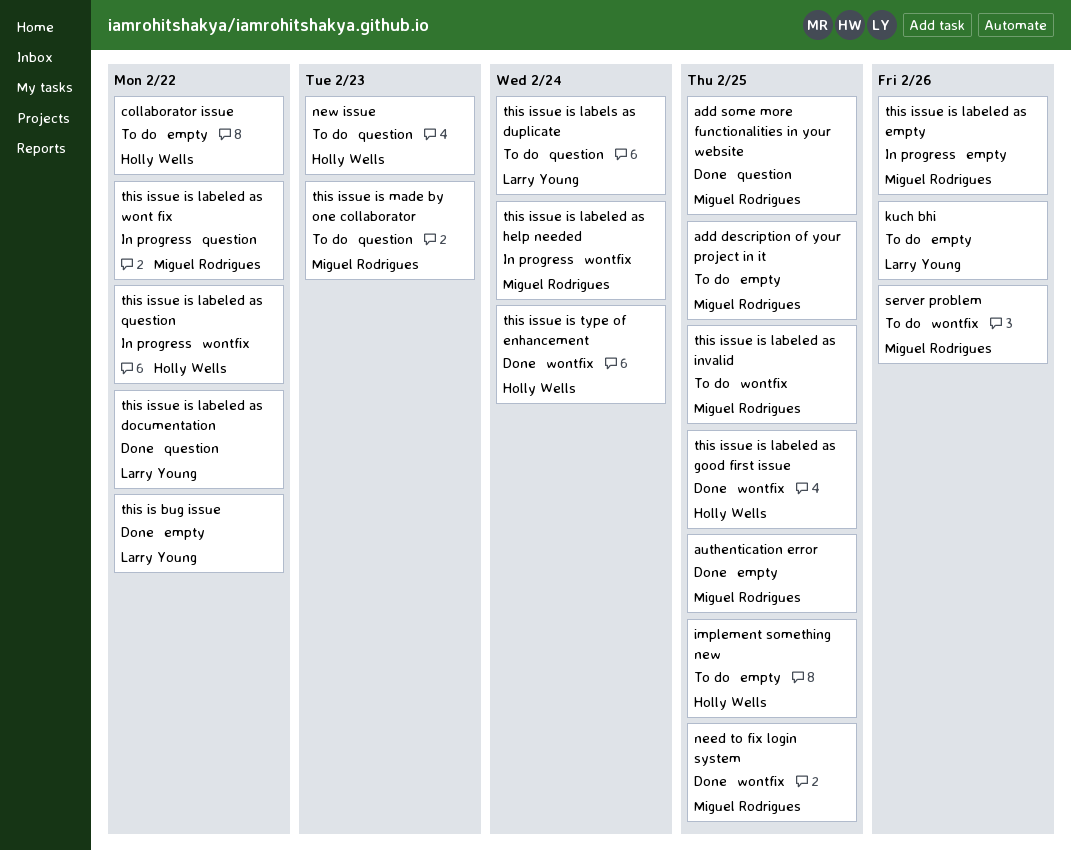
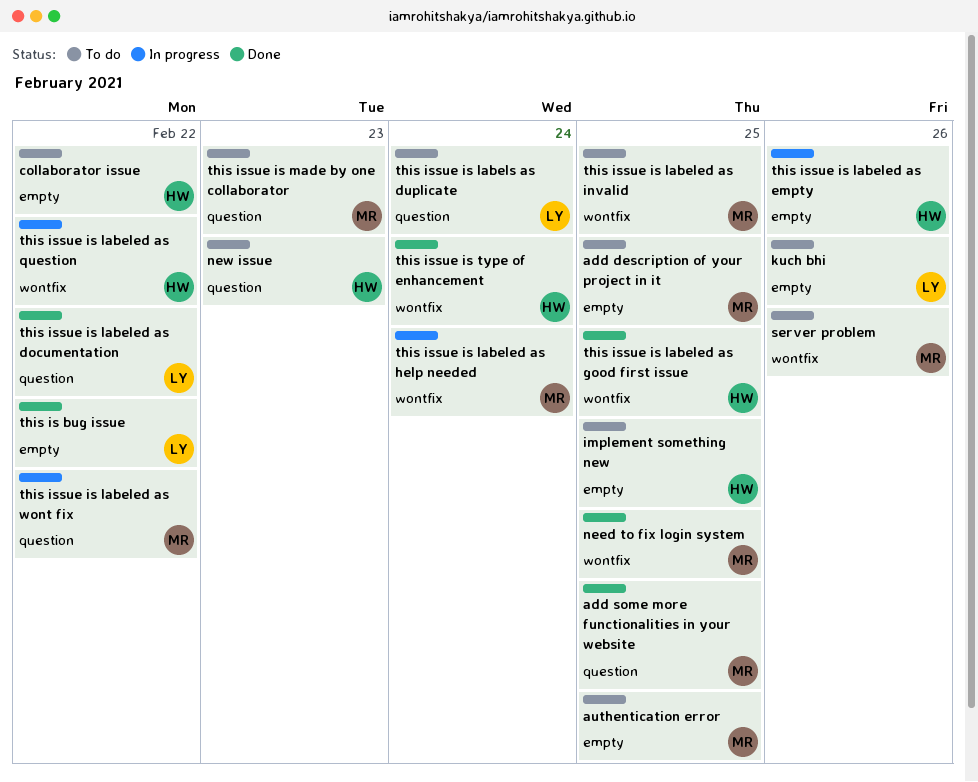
authentication error, status: Done -> To do
this issue is labeled as empty, owner: Miguel Rodrigues -> Holly Wells

